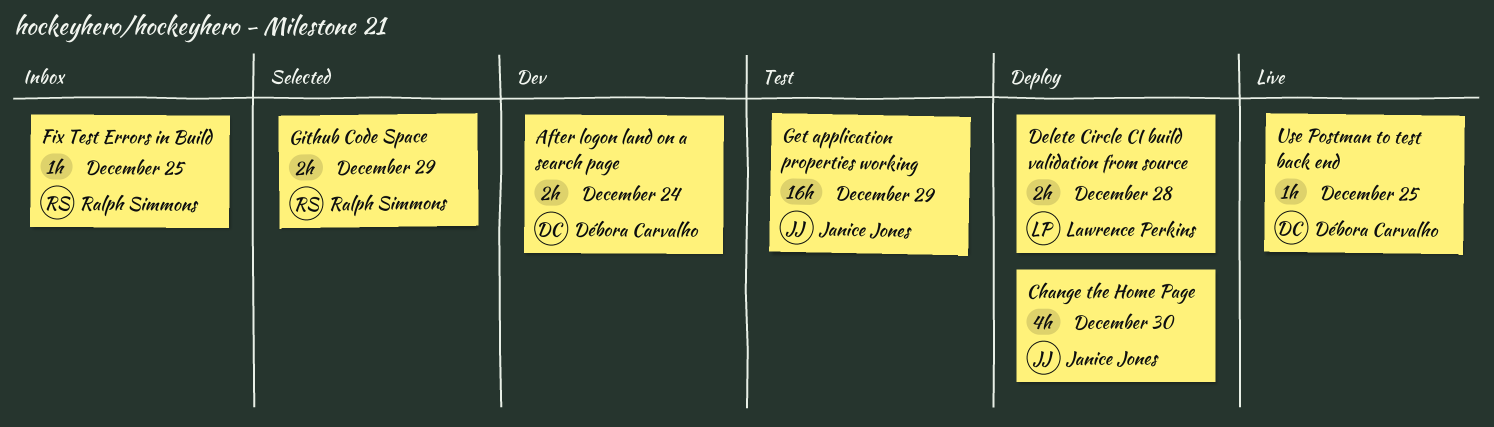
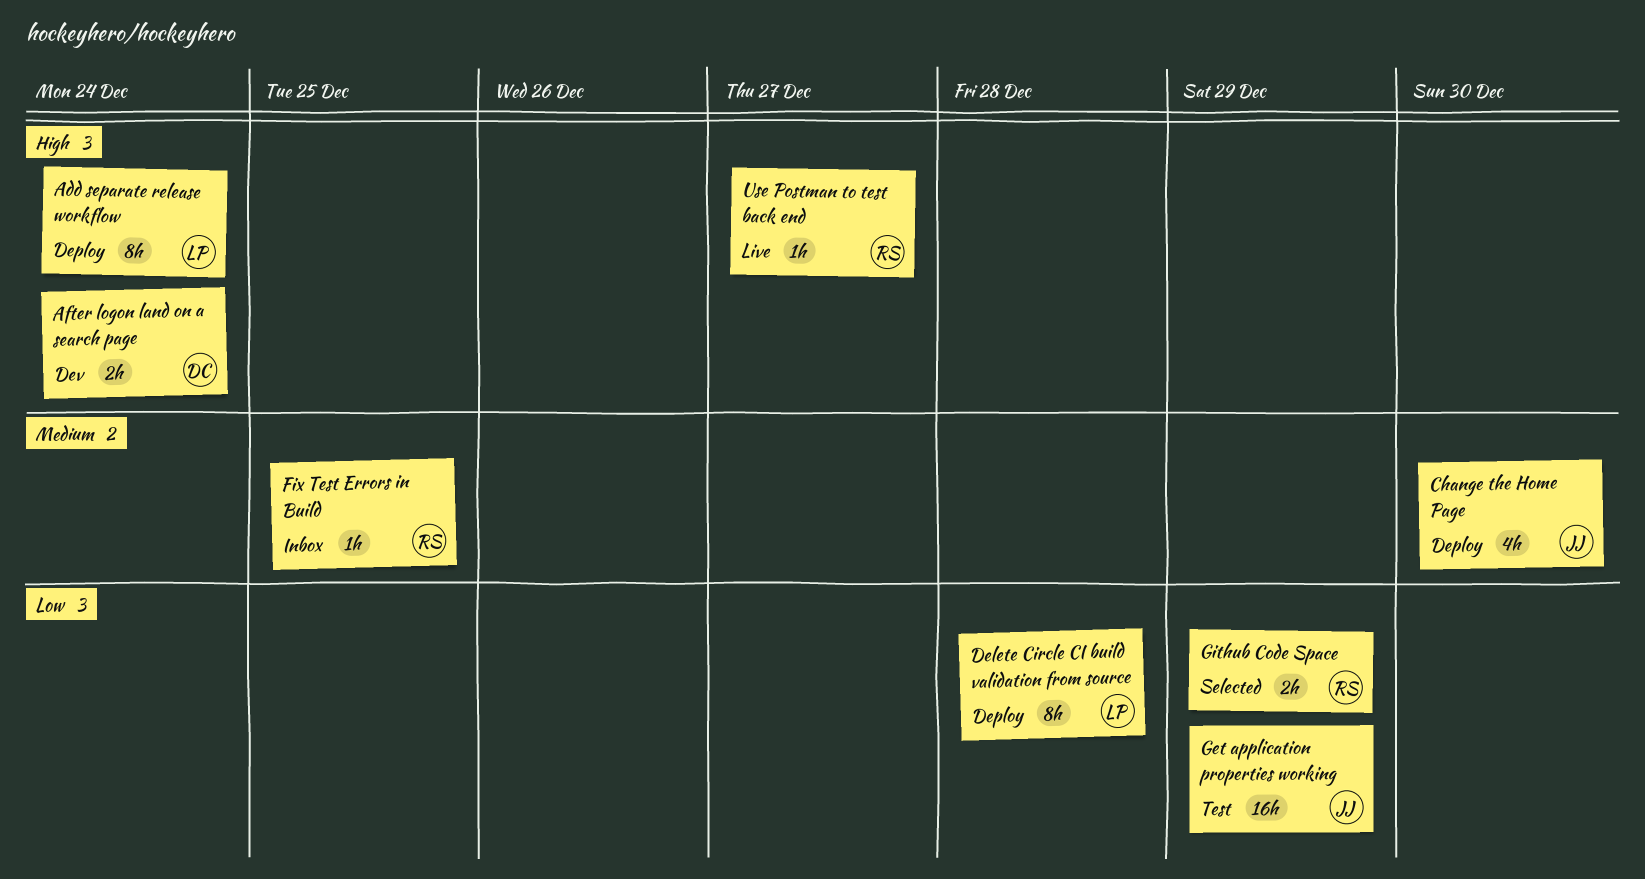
Add separate release workflow: none -> present
Delete Circle CI build validation from source, estimate: 2h -> 8h
Use Postman to test back end, owner: Débora Carvalho -> Ralph Simmons
Use Postman to test back end, due: Dec 25 -> Dec 27

